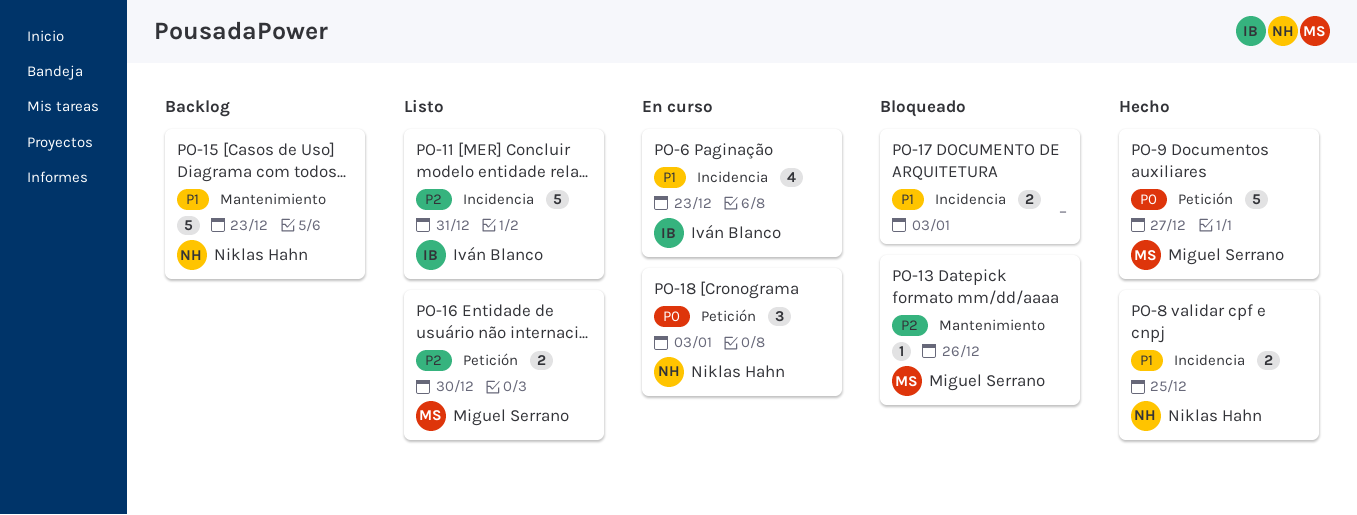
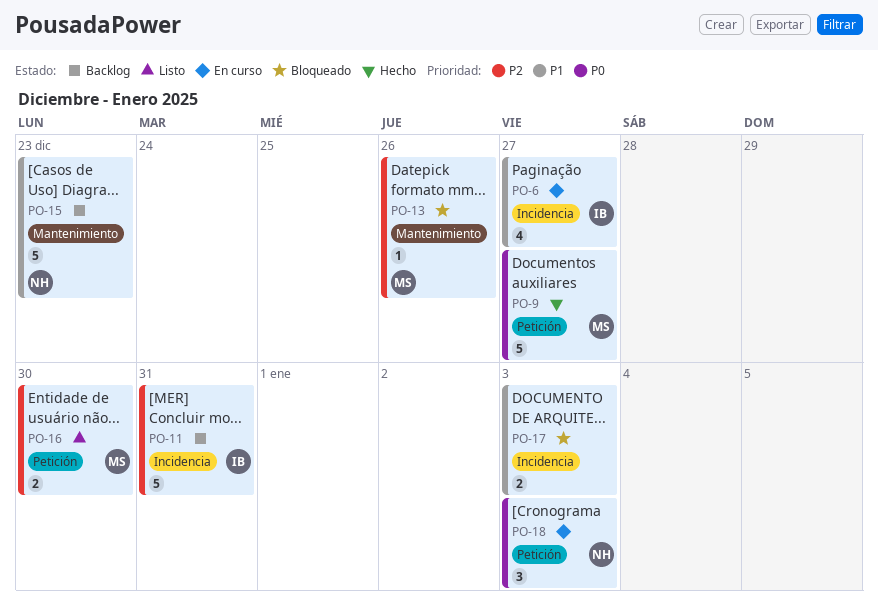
PO-6, due: Dec 23 -> Dec 27
PO-8: present -> none
PO-11, status: Listo -> Backlog

